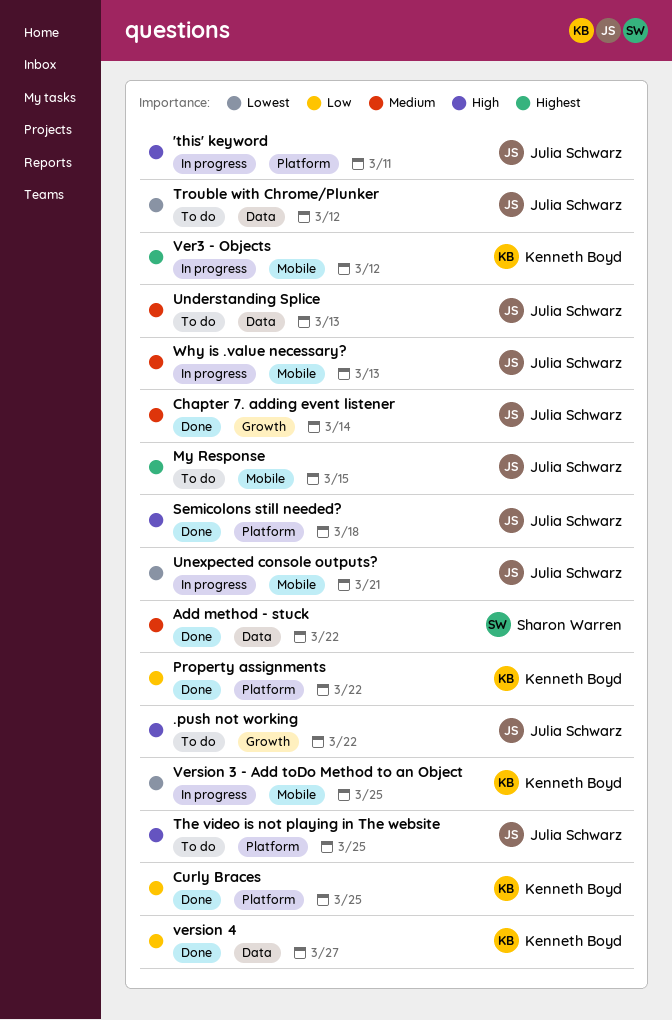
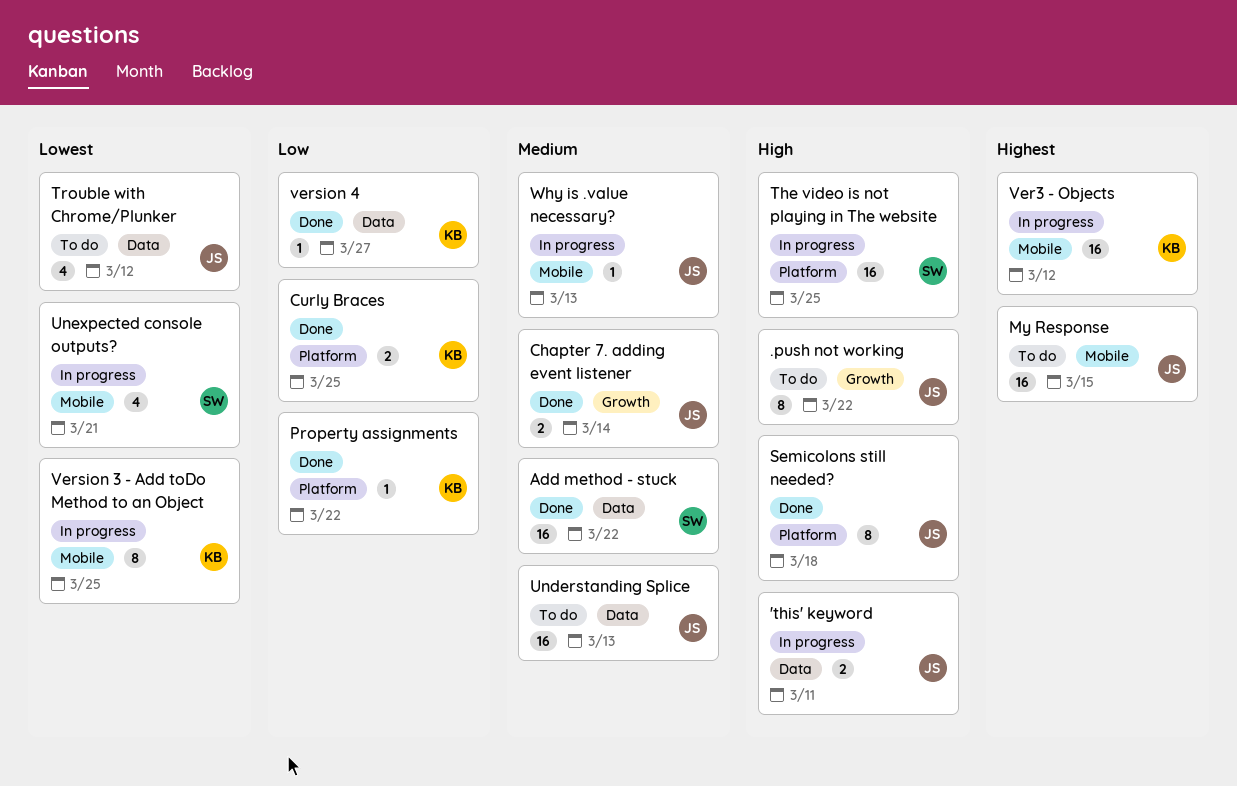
'this' keyword, label: Platform -> Data
The video is not playing in The website, status: To do -> In progress
The video is not playing in The website, owner: Julia Schwarz -> Sharon Warren
Unexpected console outputs?, owner: Julia Schwarz -> Sharon Warren

